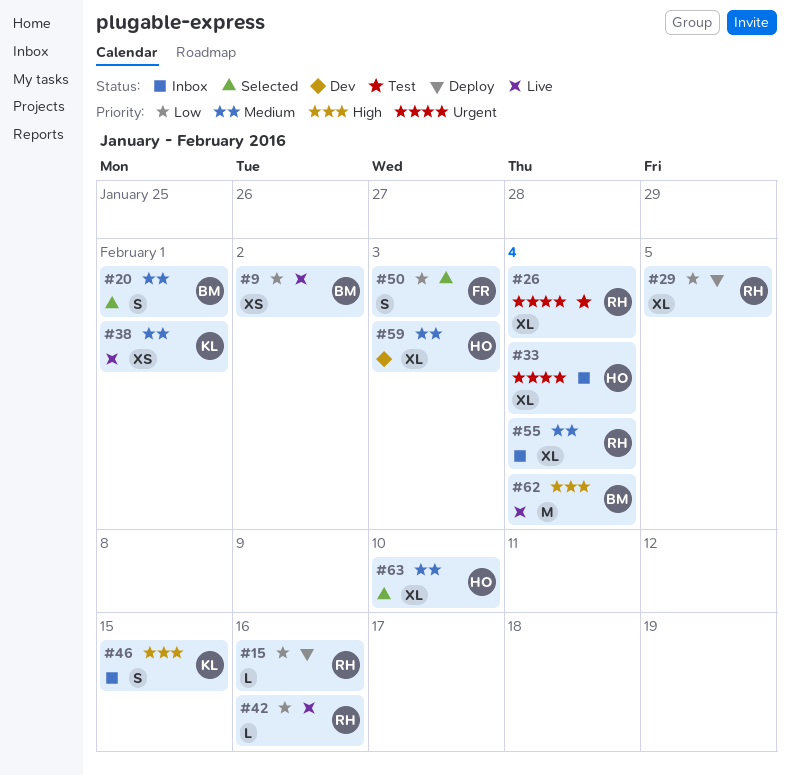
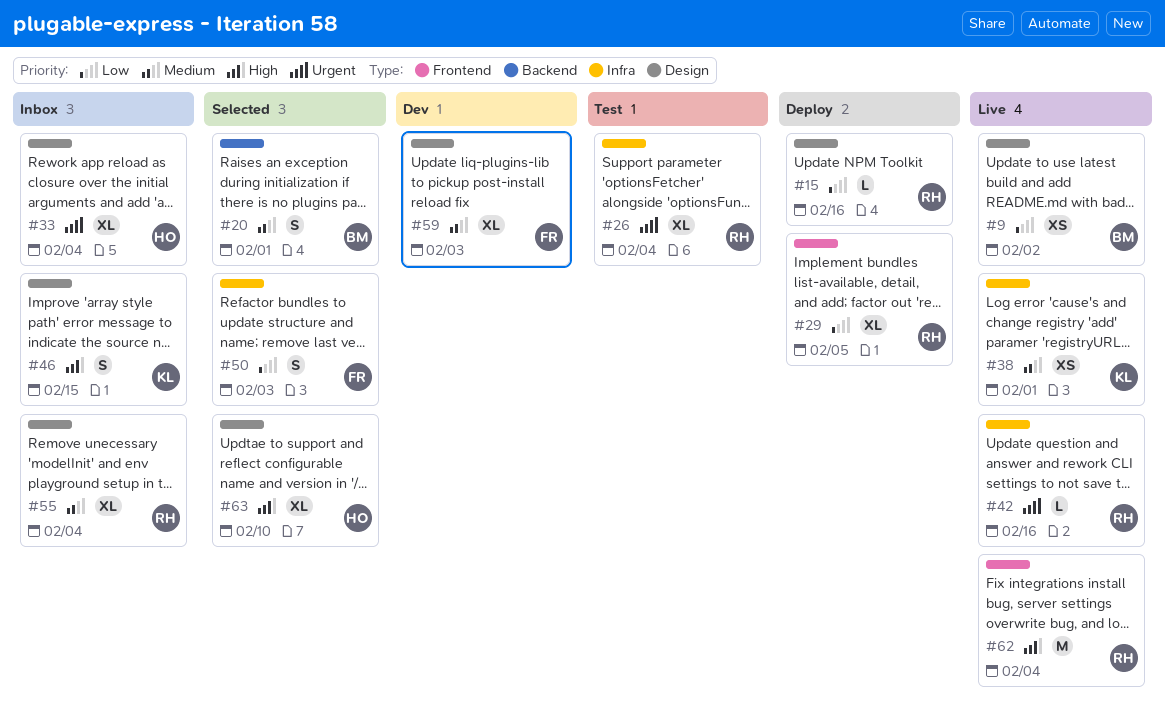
#42, priority: Low -> Urgent
#59, owner: HO -> FR
#62, owner: BM -> RH
#63, priority: Medium -> High

